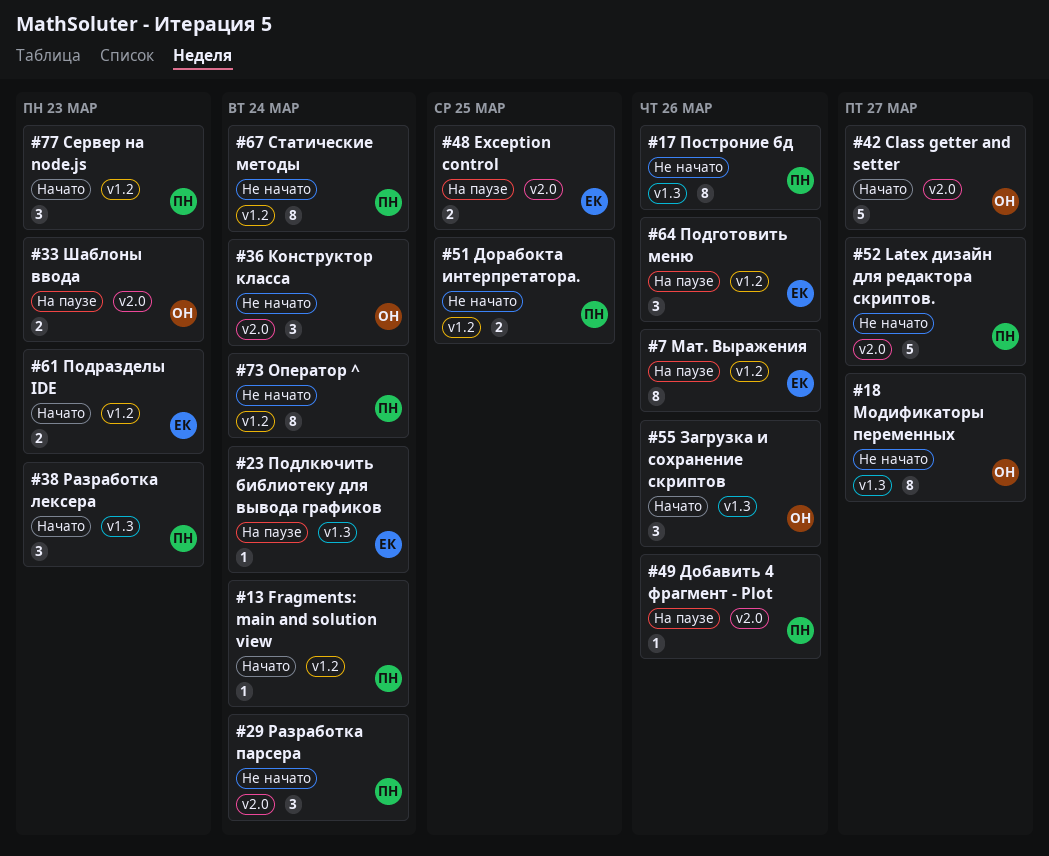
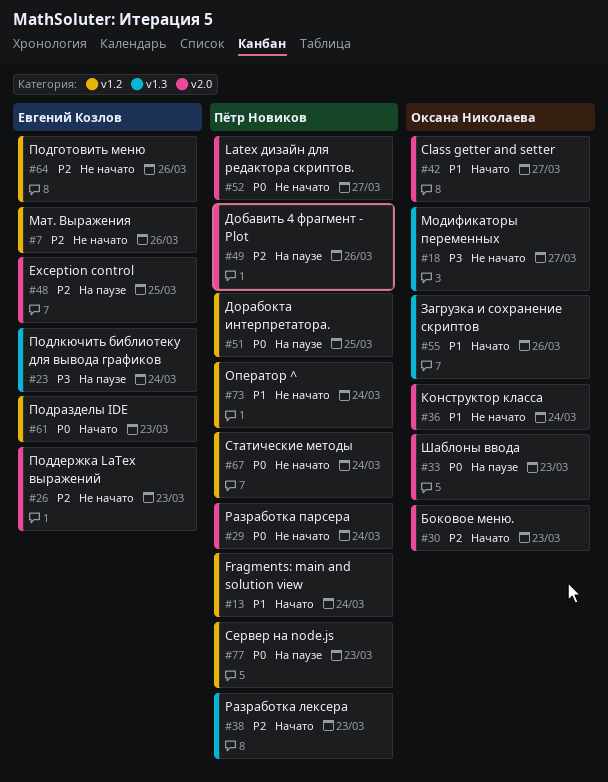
#7, status: На паузе -> Не начато
#17: present -> none
#26: none -> present
#30: none -> present
#51, status: Не начато -> На паузе
#64, status: На паузе -> Не начато
#77, status: Начато -> На паузе

